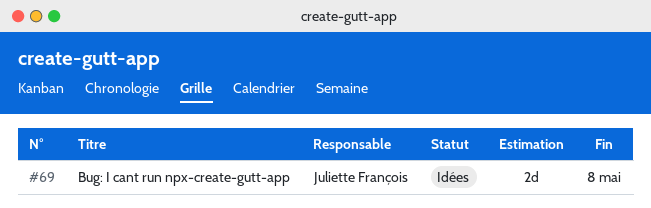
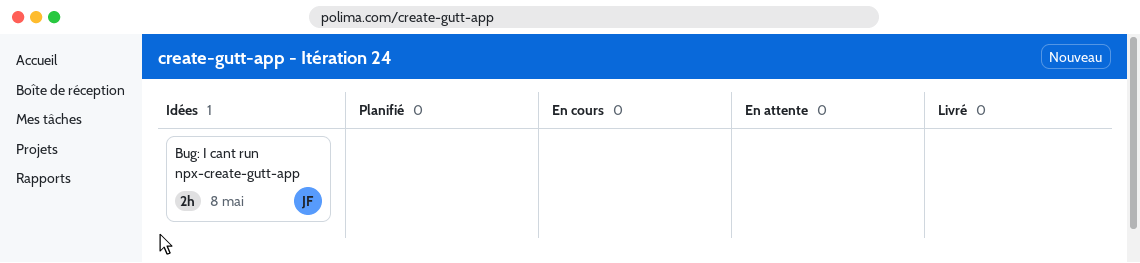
Bug: I cant run npx-create-gutt-app, estimate: 2d -> 2h

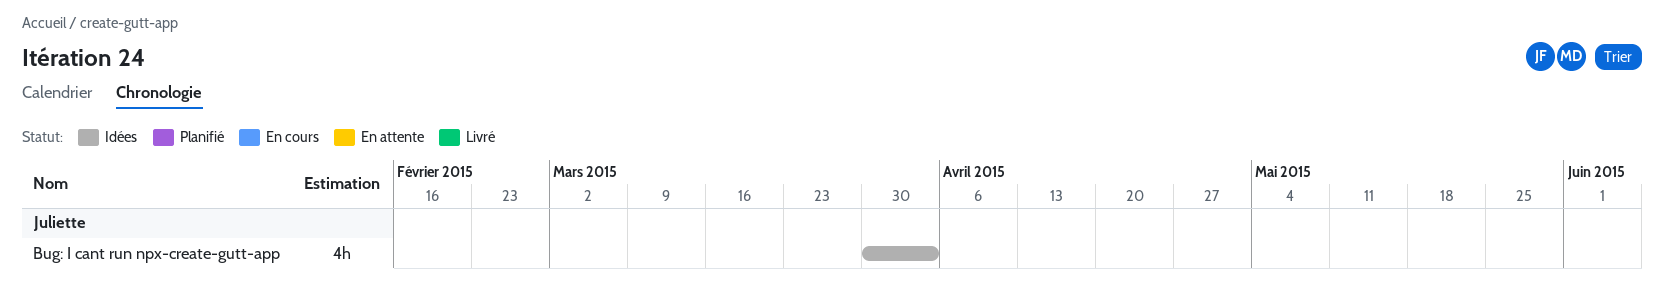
Bug: I cant run npx-create-gutt-app, estimate: 2h -> 4h
Bug: I cant run npx-create-gutt-app, due: May 8 -> Apr 3

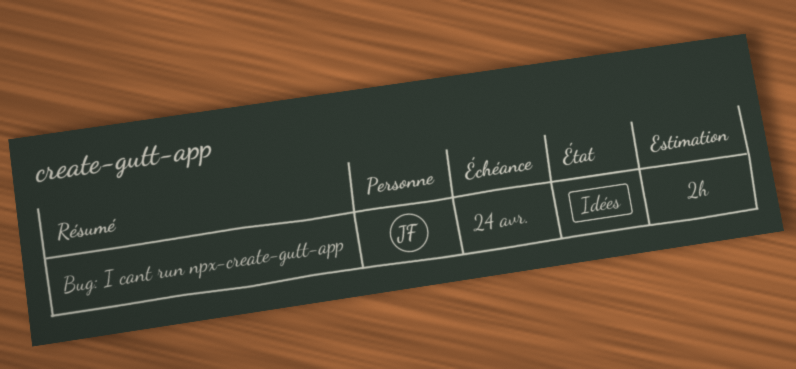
Bug: I cant run npx-create-gutt-app, estimate: 4h -> 2h
Bug: I cant run npx-create-gutt-app, due: Apr 3 -> Apr 24

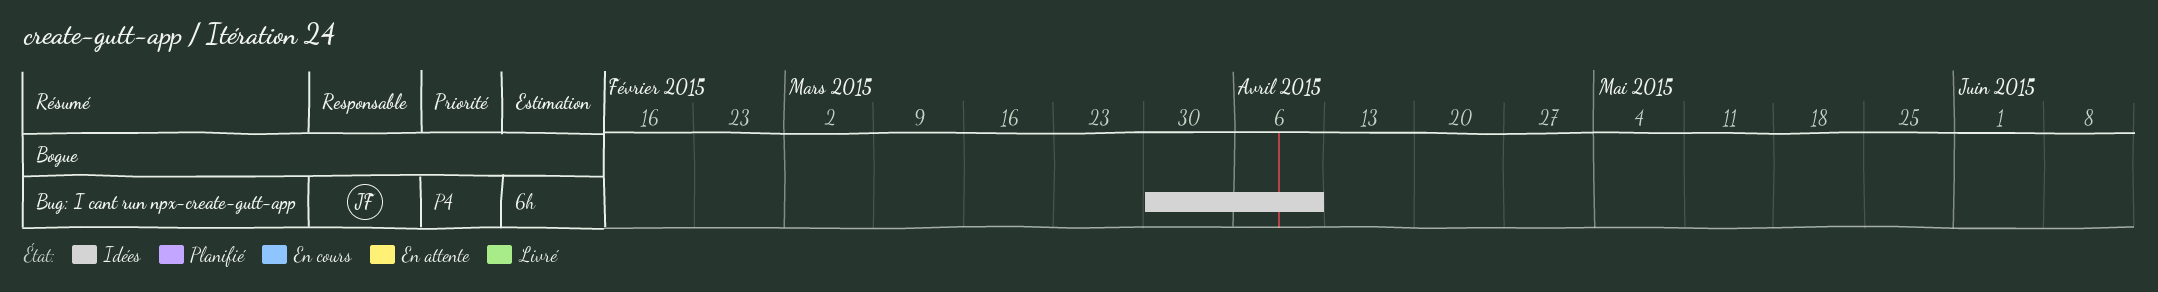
Bug: I cant run npx-create-gutt-app, estimate: 2h -> 6h
Bug: I cant run npx-create-gutt-app, due: Apr 24 -> Apr 10

